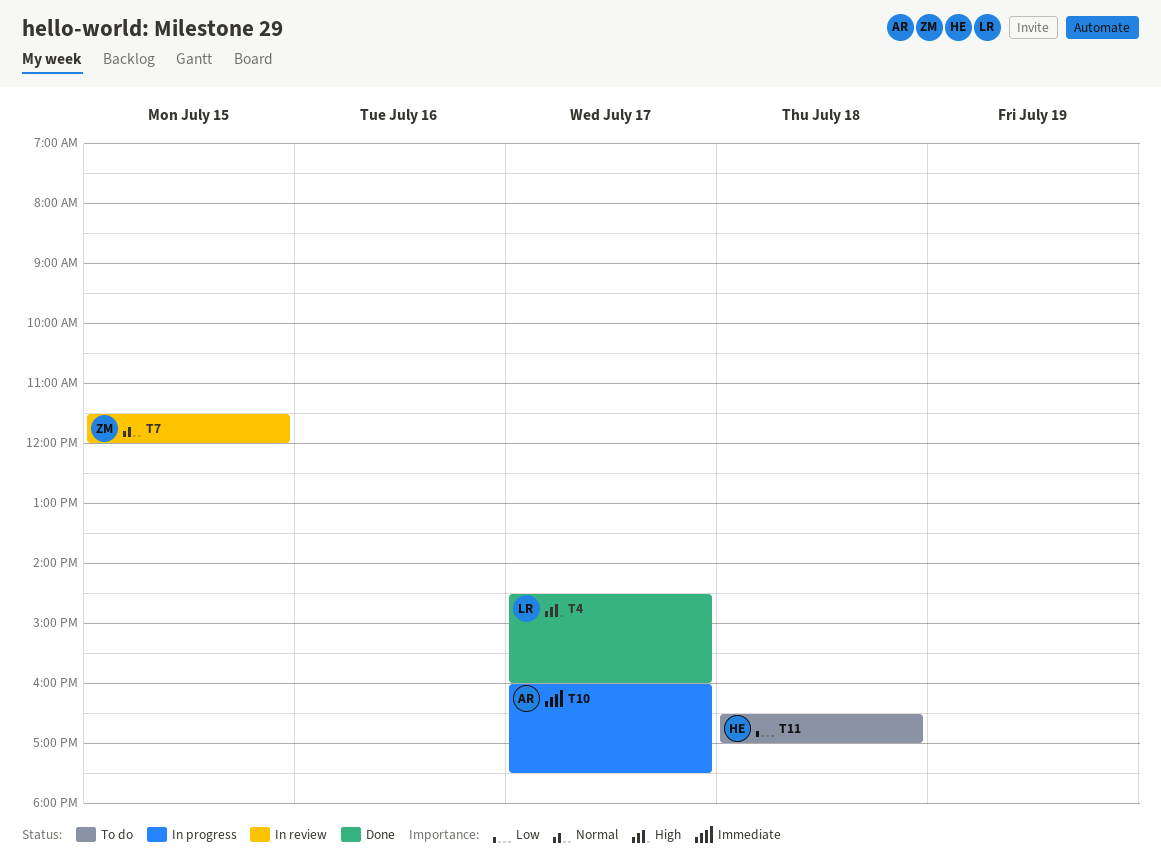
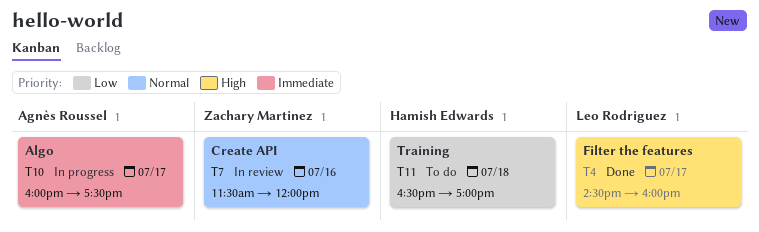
T7, day: Jul 15 -> Jul 16

